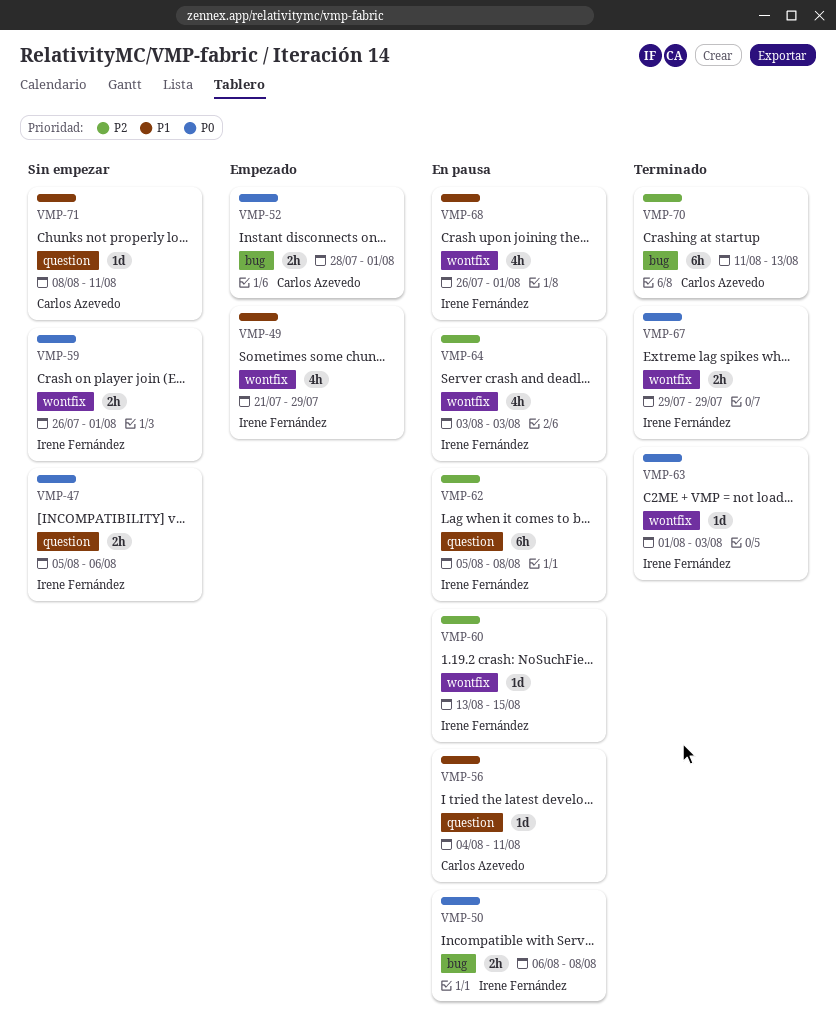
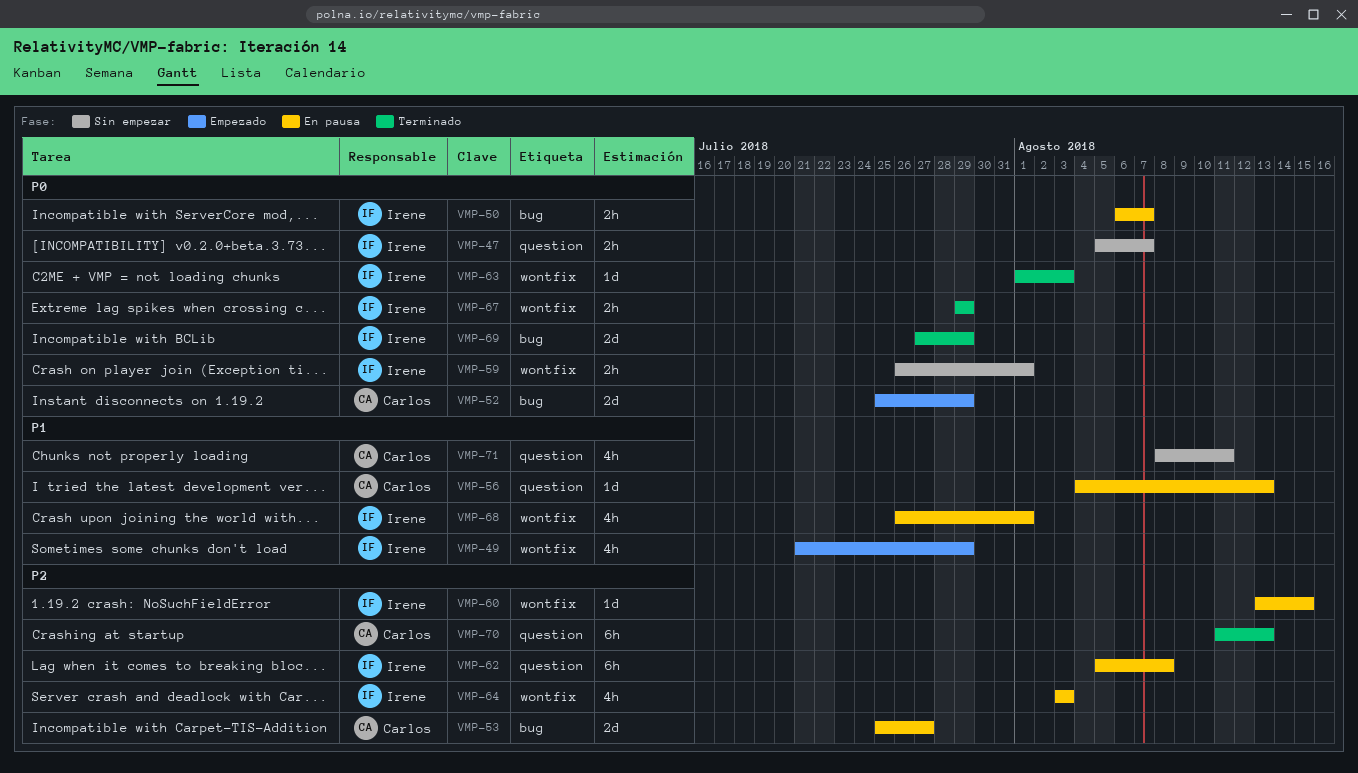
VMP-47, due: Aug 6 -> Aug 7
VMP-50, due: Aug 8 -> Aug 7
VMP-52, estimate: 2h -> 2d
VMP-52, start: Jul 28 -> Jul 25
VMP-52, due: Aug 1 -> Jul 29
VMP-53: none -> present
VMP-56, due: Aug 11 -> Aug 13
VMP-69: none -> present
VMP-70, label: bug -> question
VMP-71, estimate: 1d -> 4h

